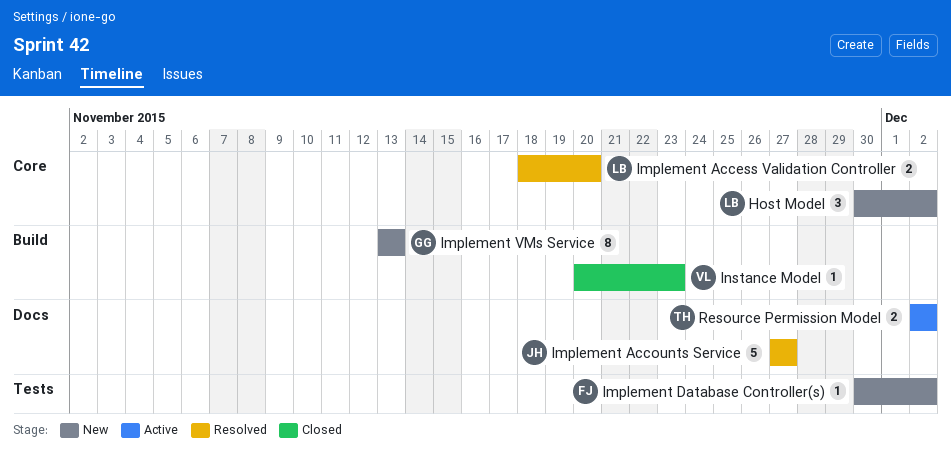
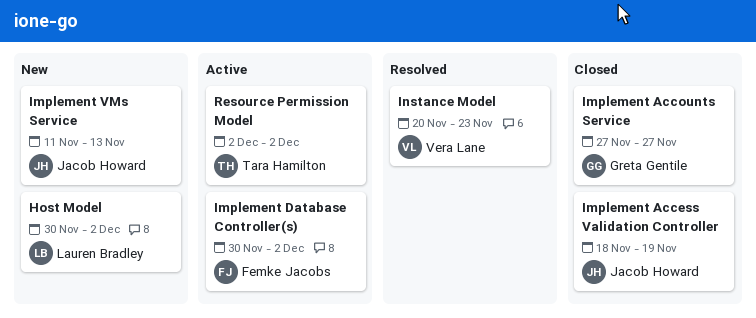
Implement Access Validation Controller, status: Resolved -> Closed
Implement Access Validation Controller, owner: Lauren Bradley -> Jacob Howard
Implement Access Validation Controller, due: Nov 20 -> Nov 19
Implement Accounts Service, status: Resolved -> Closed
Implement Accounts Service, owner: Jacob Howard -> Greta Gentile
Implement Database Controller(s), status: New -> Active
Implement VMs Service, owner: Greta Gentile -> Jacob Howard
Implement VMs Service, start: Nov 13 -> Nov 11
Instance Model, status: Closed -> Resolved

